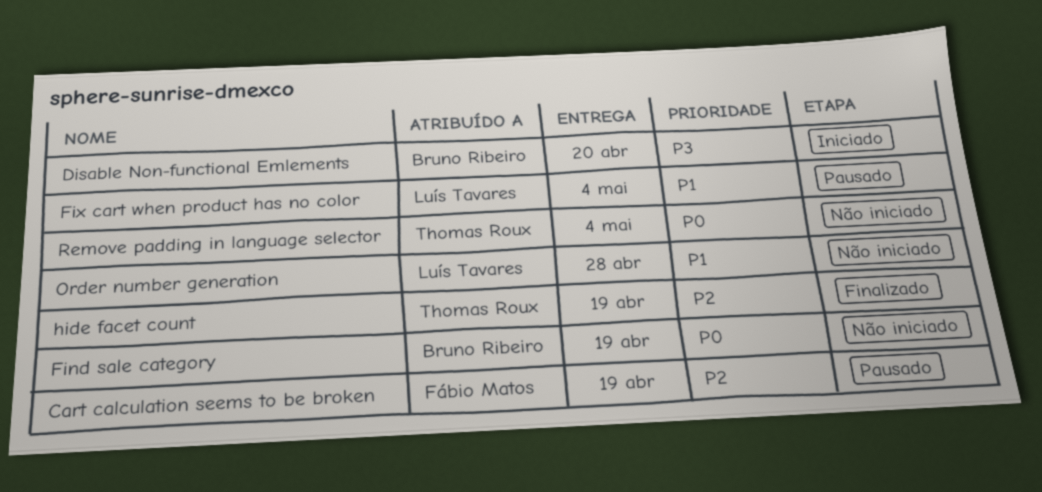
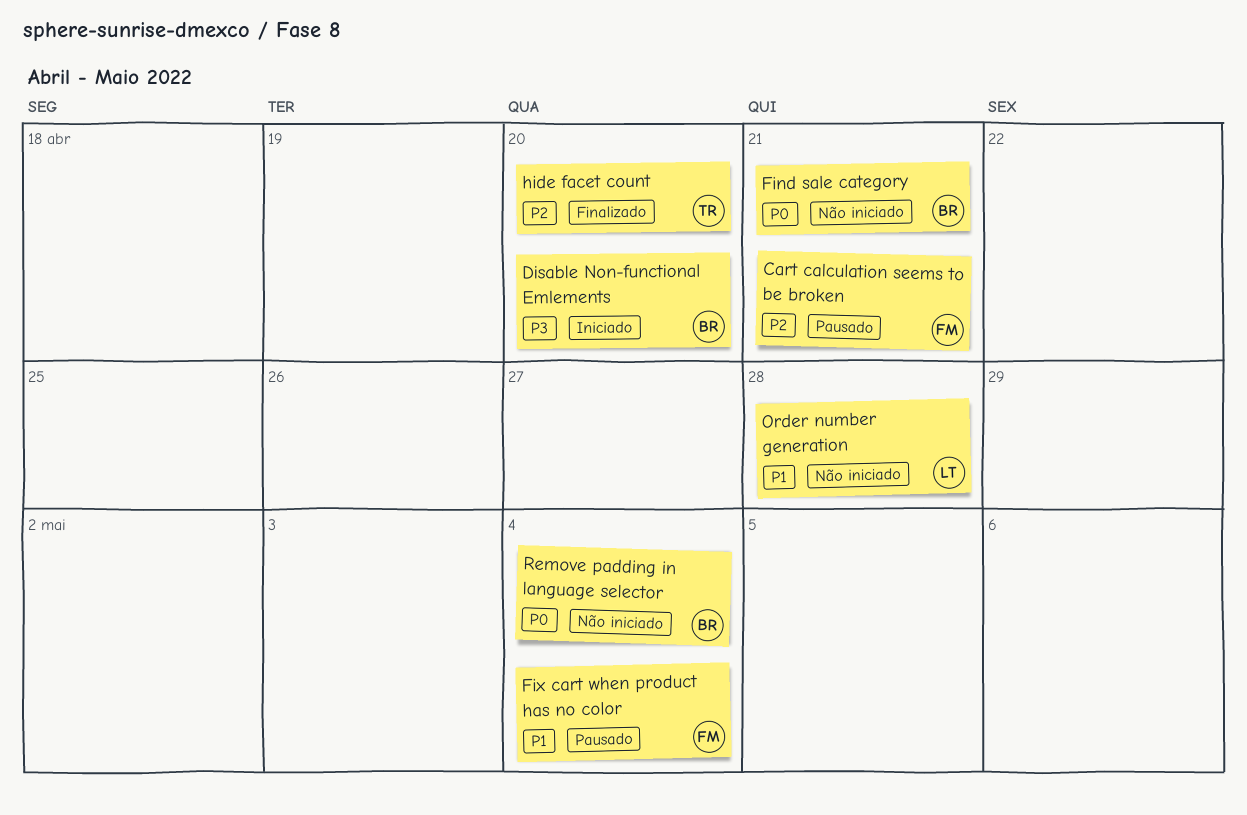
Cart calculation seems to be broken, due: Apr 19 -> Apr 21
Find sale category, due: Apr 19 -> Apr 21
Fix cart when product has no color, owner: Luís Tavares -> Fábio Matos
hide facet count, due: Apr 19 -> Apr 20
Remove padding in language selector, owner: Thomas Roux -> Bruno Ribeiro

